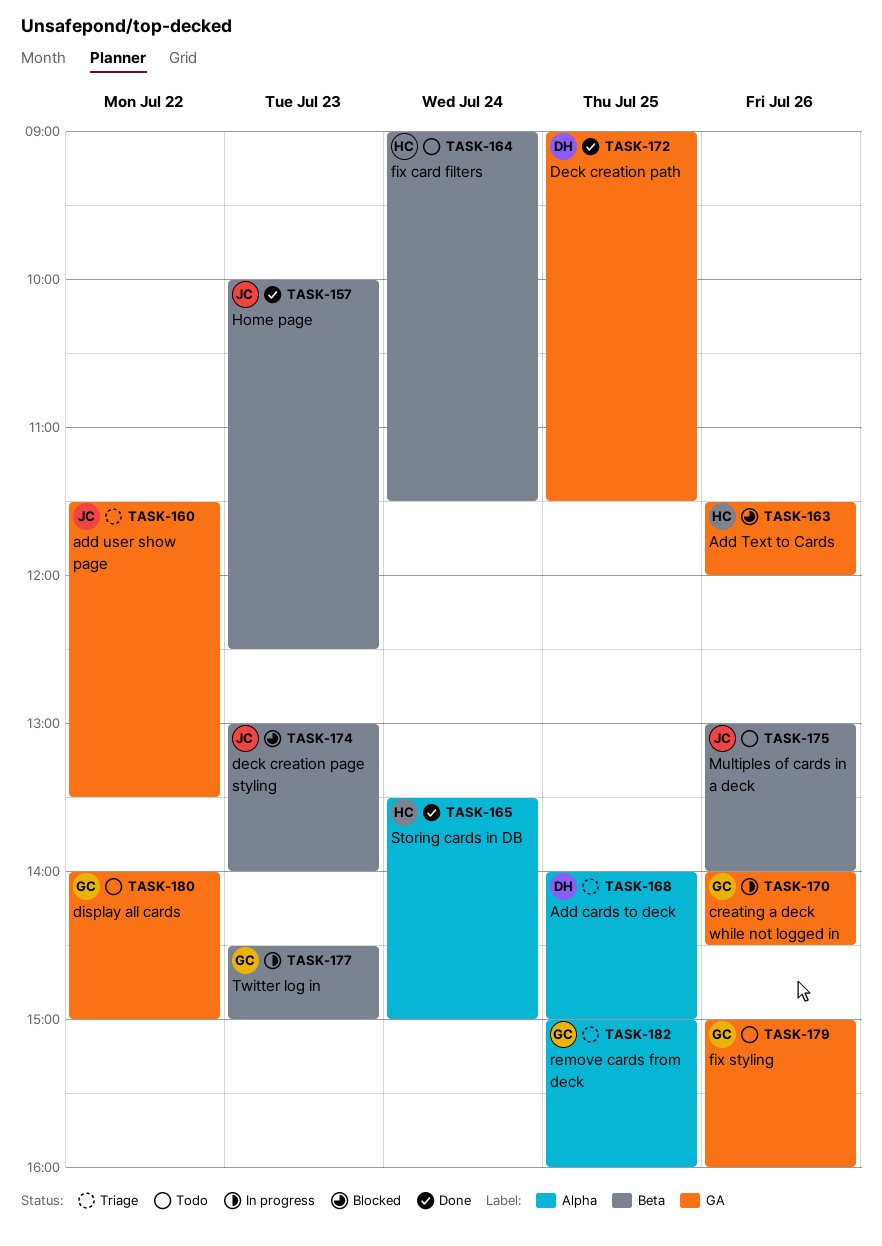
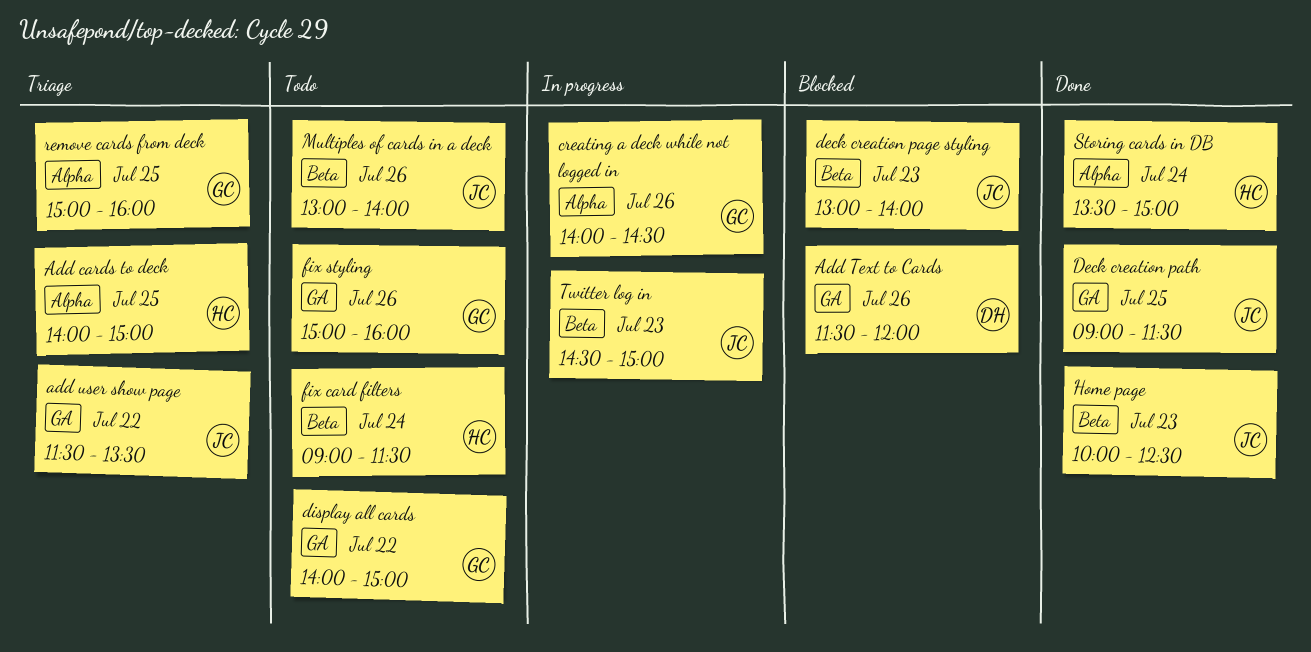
Add cards to deck, owner: DH -> HC
Add Text to Cards, owner: HC -> DH
creating a deck while not logged in, label: GA -> Alpha
Deck creation path, owner: DH -> JC
Twitter log in, owner: GC -> JC

